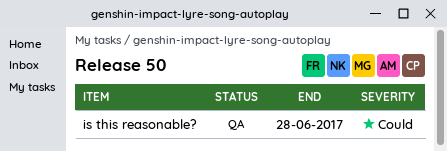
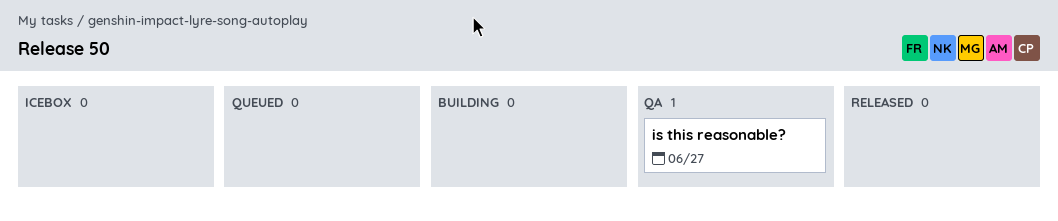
is this reasonable?, due: Jun 28 -> Jun 27

